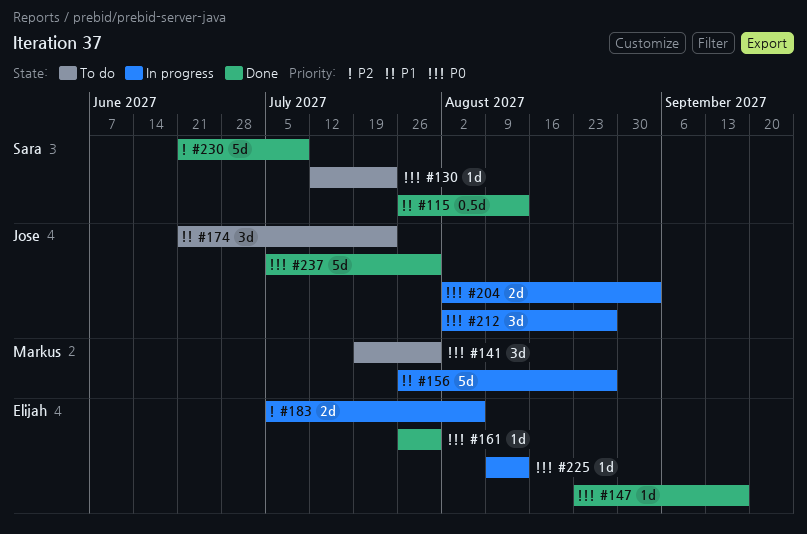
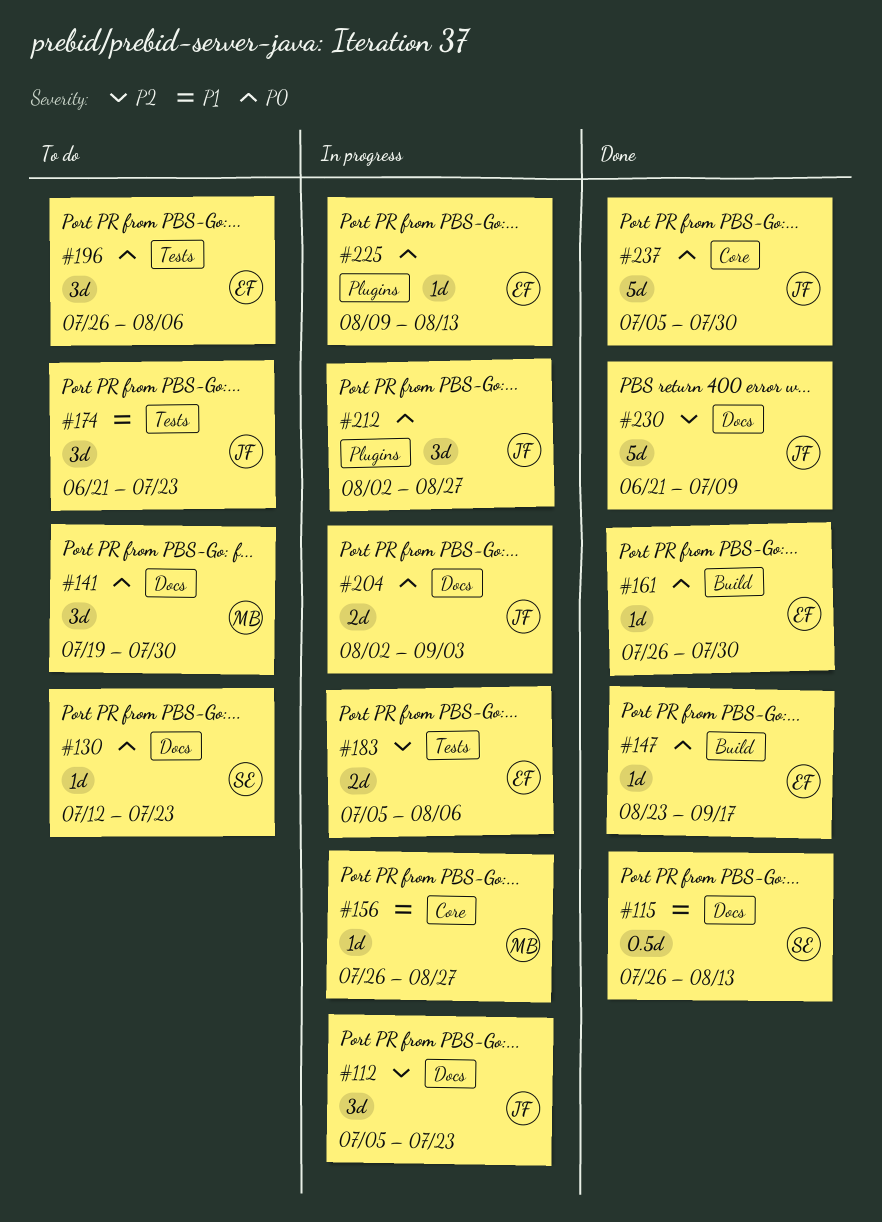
#112: none -> present
#156, estimate: 5d -> 1d
#196: none -> present
#230, owner: Sara -> Jose

